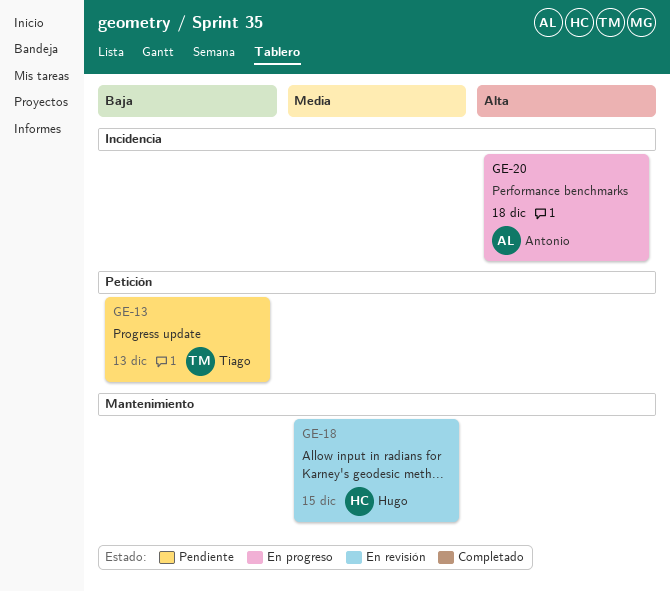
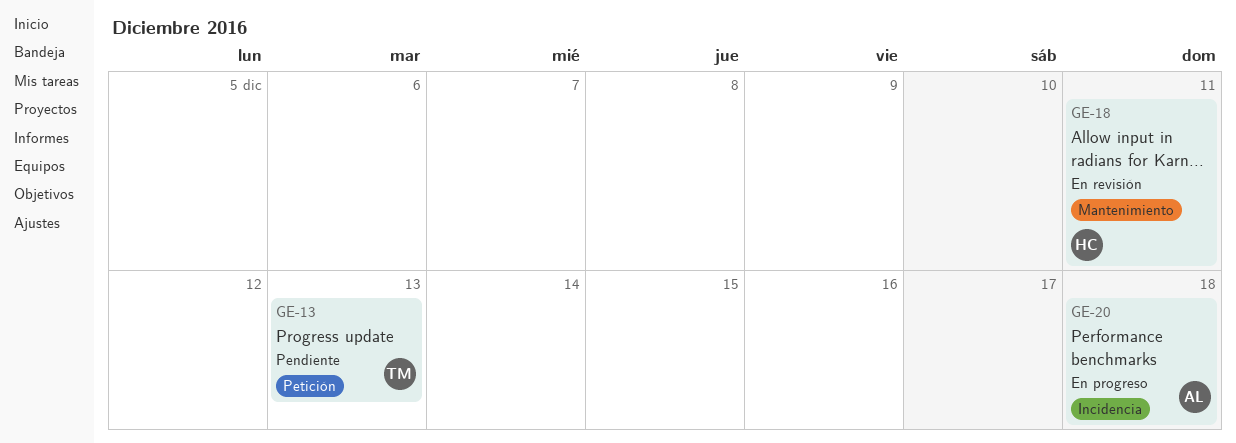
GE-18, due: Dec 15 -> Dec 11

